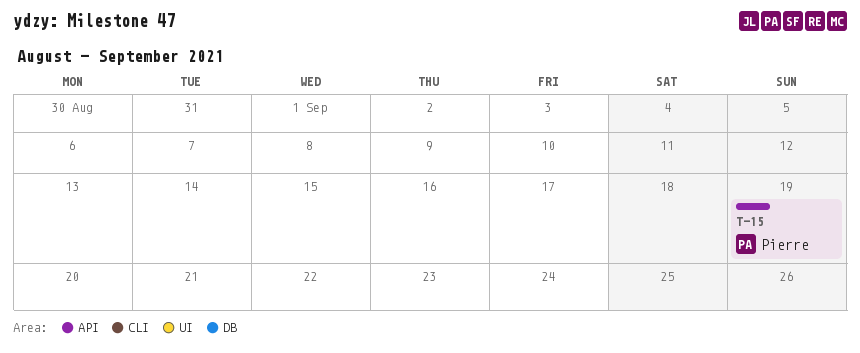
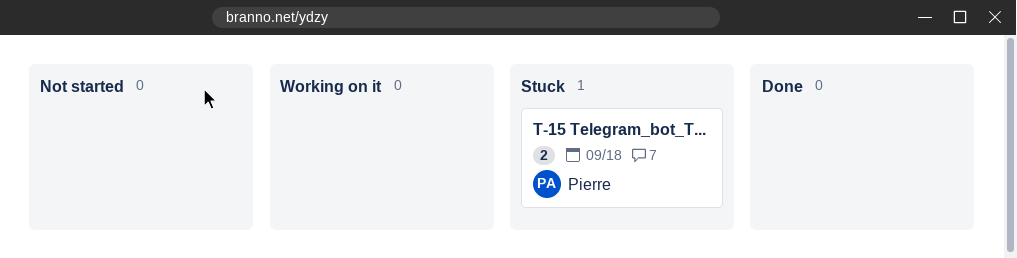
T-15, due: Sep 19 -> Sep 18

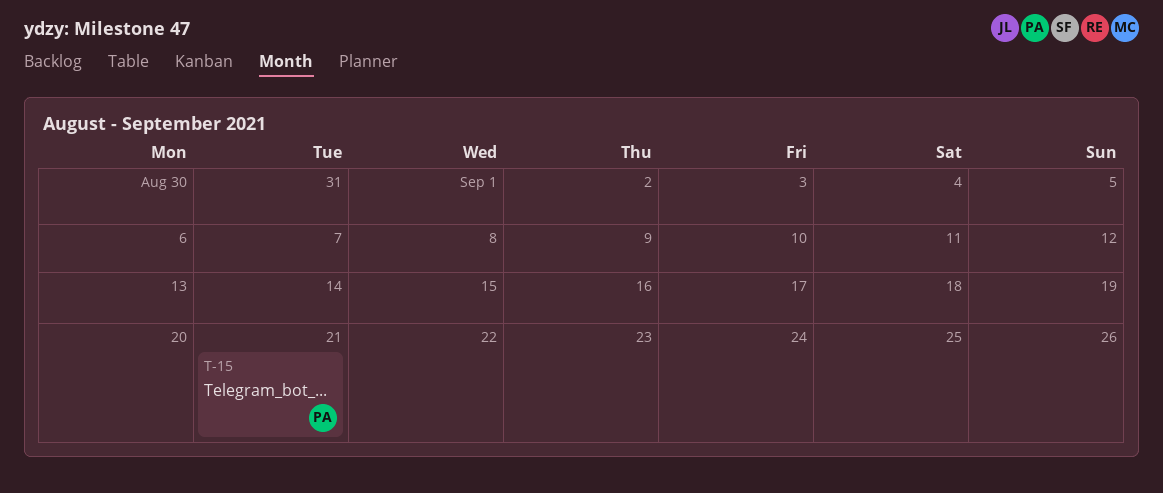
T-15, due: Sep 18 -> Sep 21

